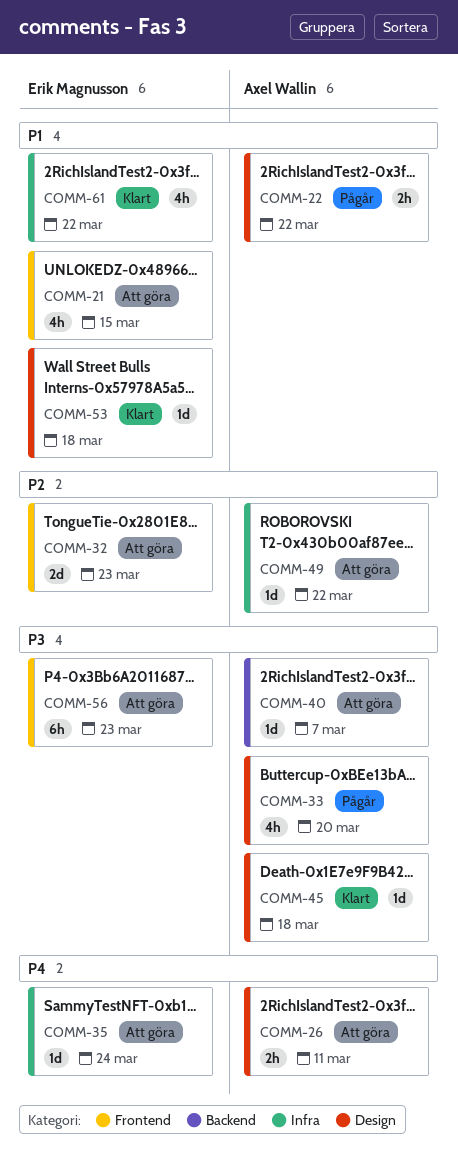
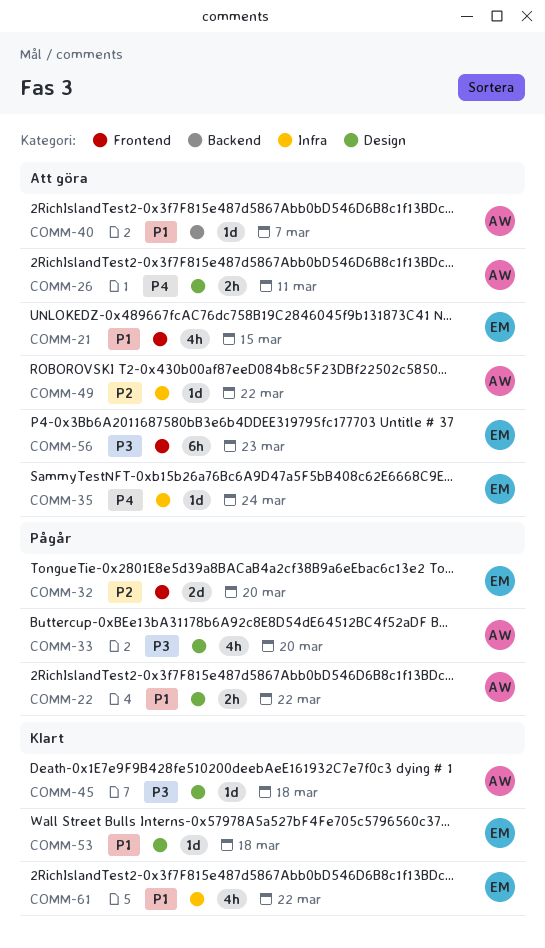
COMM-32, status: Att göra -> Pågår
COMM-32, due: Mar 23 -> Mar 20
COMM-40, priority: P3 -> P1

